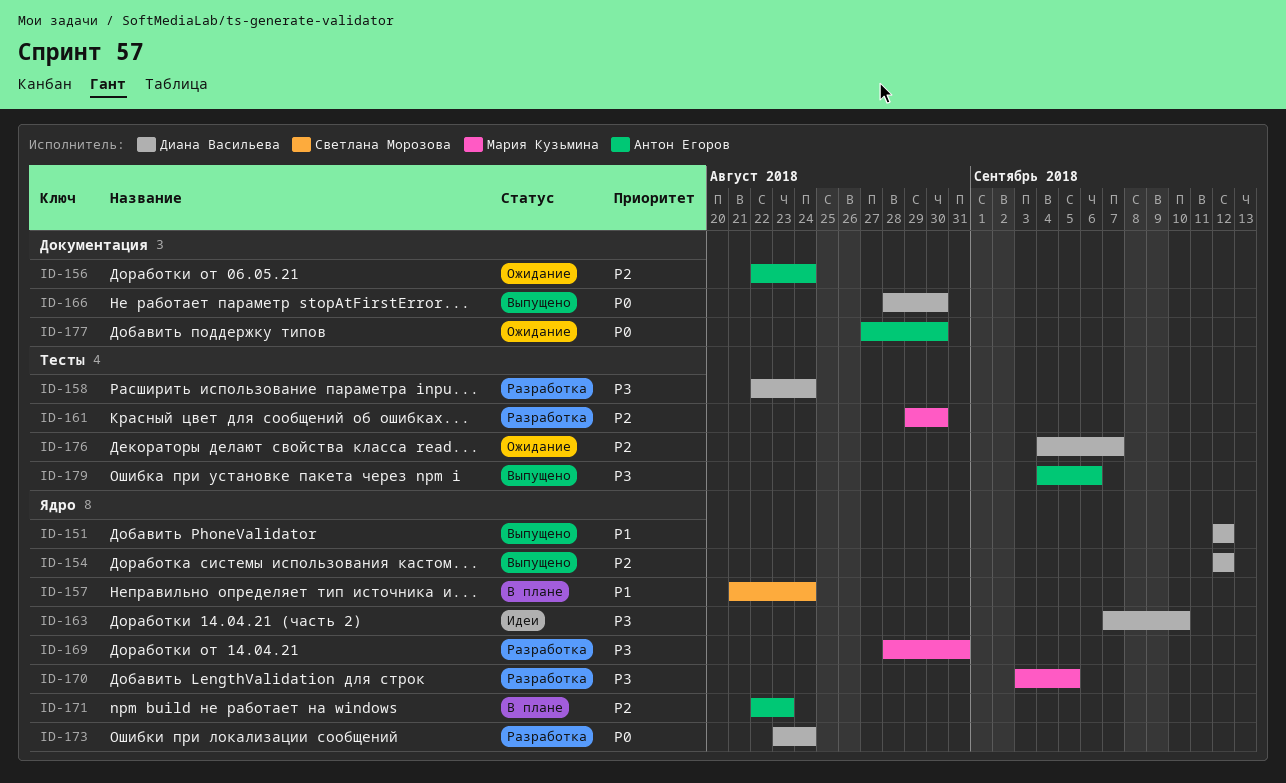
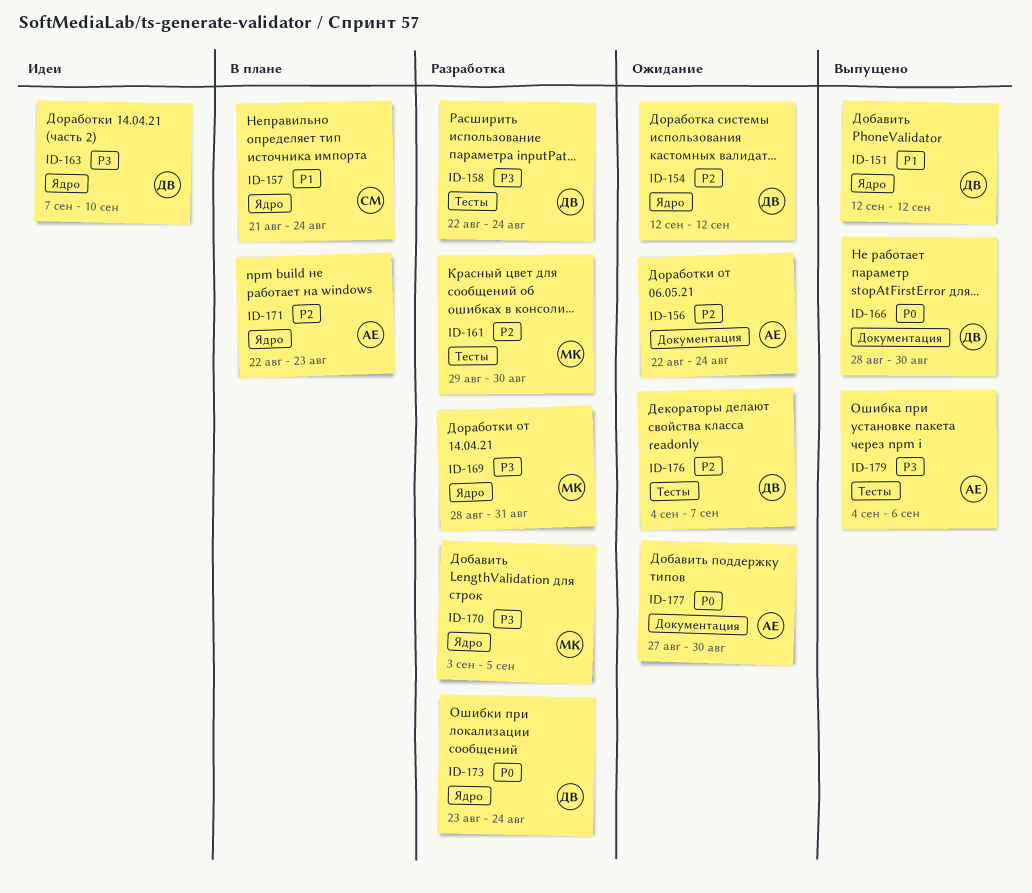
ID-154, status: Выпущено -> Ожидание

